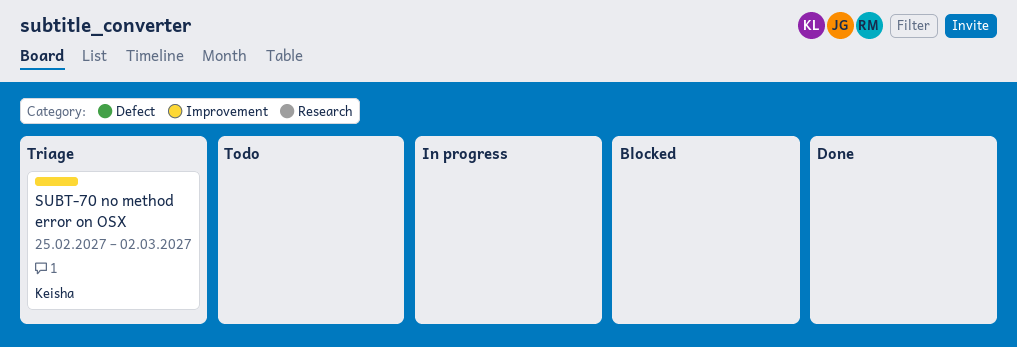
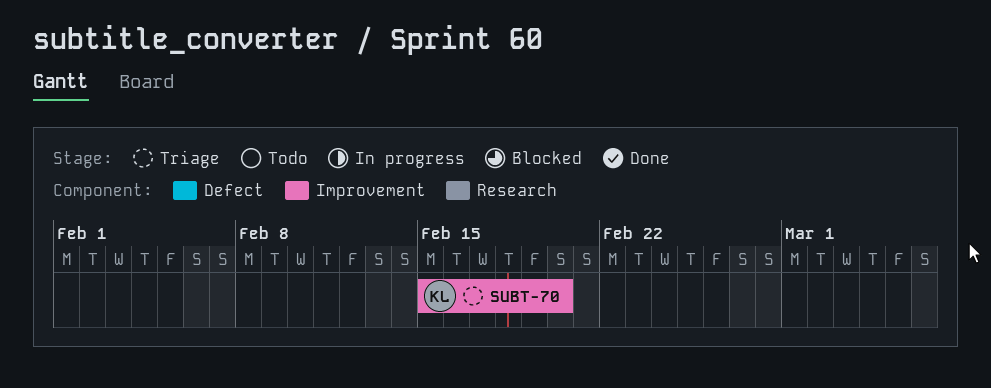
SUBT-70, start: Feb 25 -> Feb 15
SUBT-70, due: Mar 2 -> Feb 20

